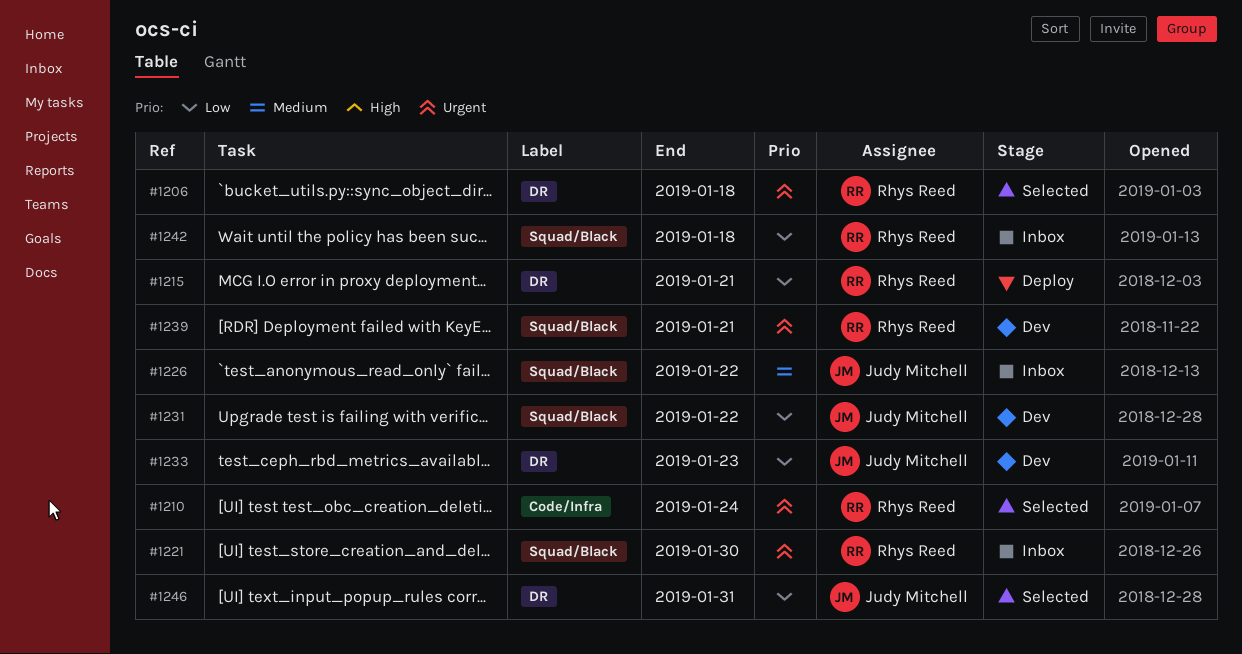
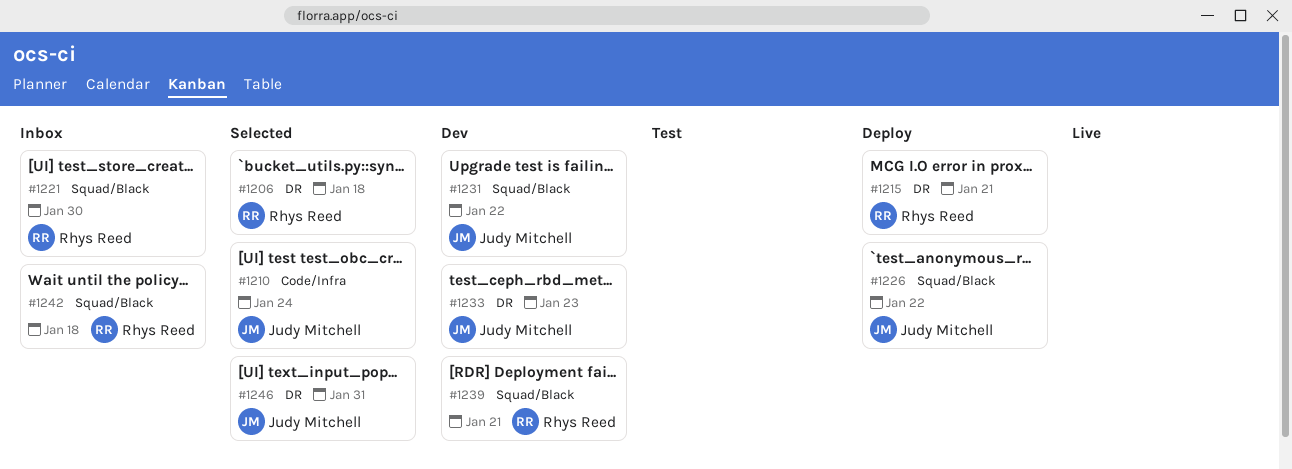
#1210, owner: Rhys Reed -> Judy Mitchell
#1226, status: Inbox -> Deploy

